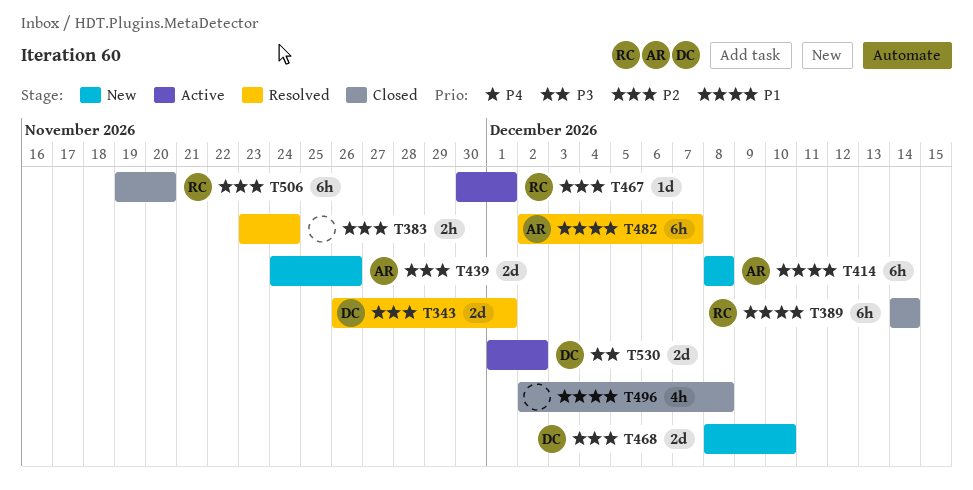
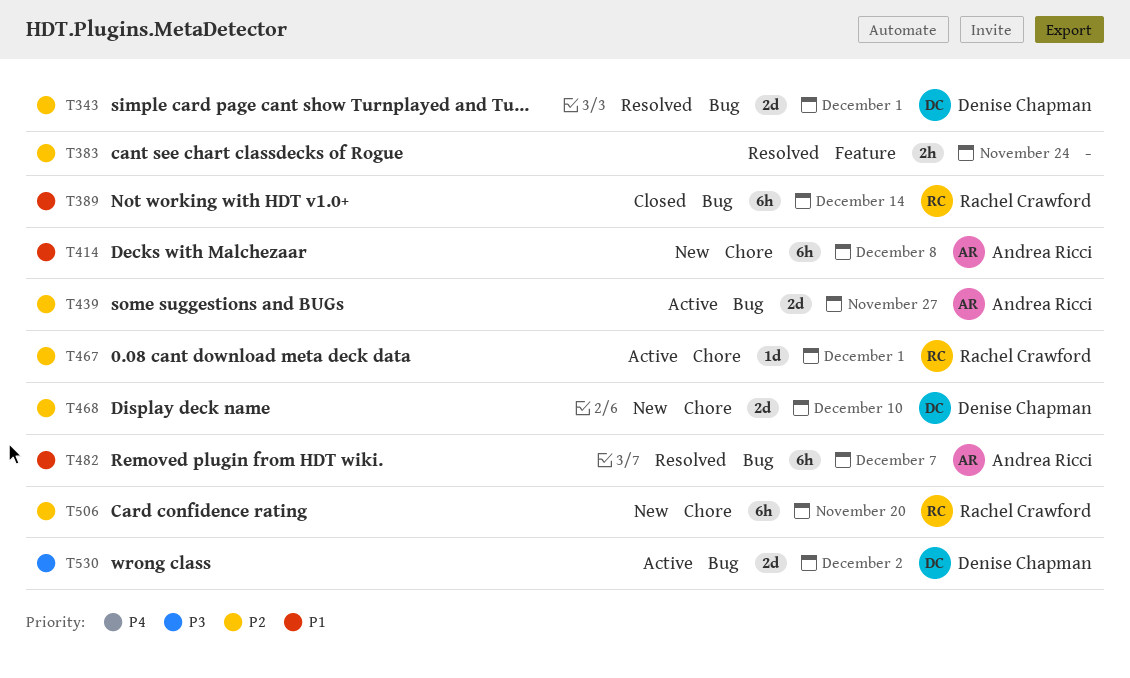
T439, status: New -> Active
T439, due: Nov 26 -> Nov 27
T496: present -> none
T506, status: Closed -> New

